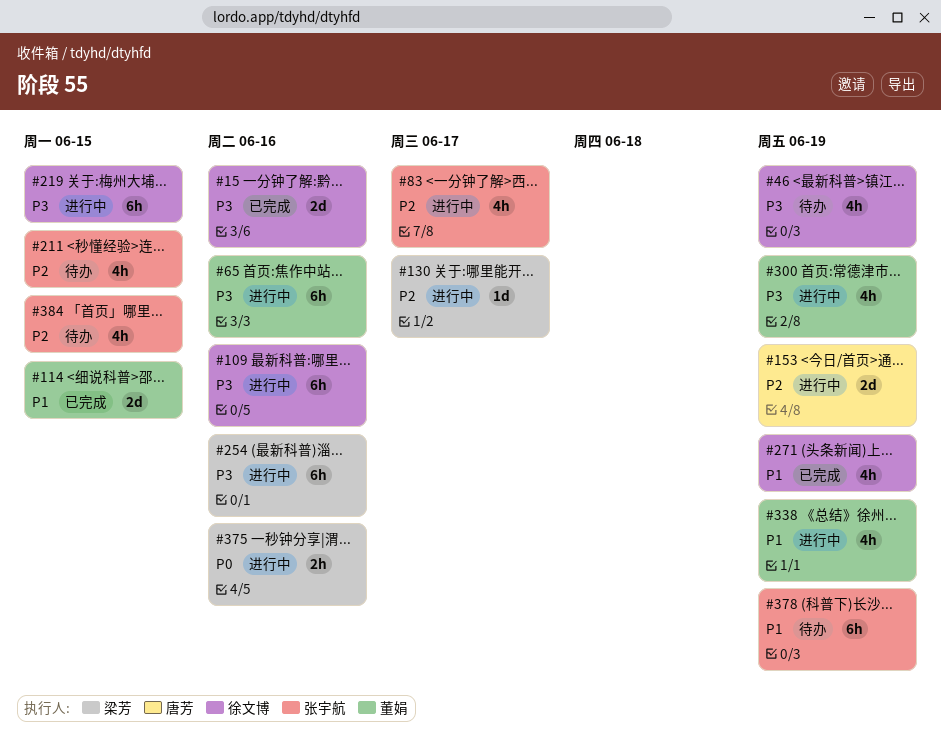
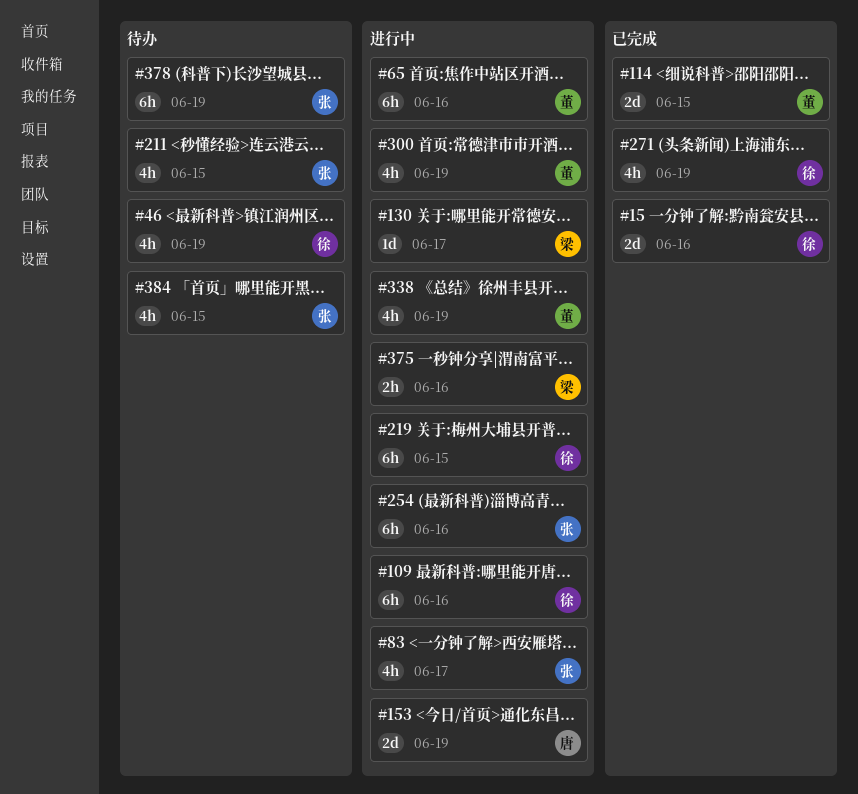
#254, owner: 梁芳 -> 张宇航

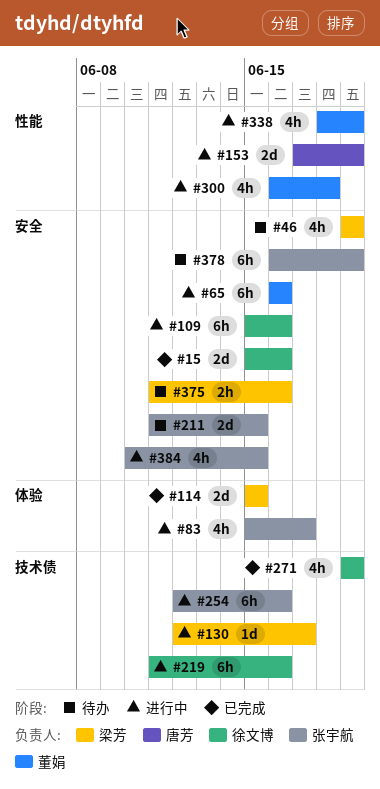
#46, owner: 徐文博 -> 梁芳
#114, owner: 董娟 -> 梁芳
#211, estimate: 4h -> 2d
#219, due: Jun 15 -> Jun 16
#300, due: Jun 19 -> Jun 18
#375, status: 进行中 -> 待办
#384, status: 待办 -> 进行中

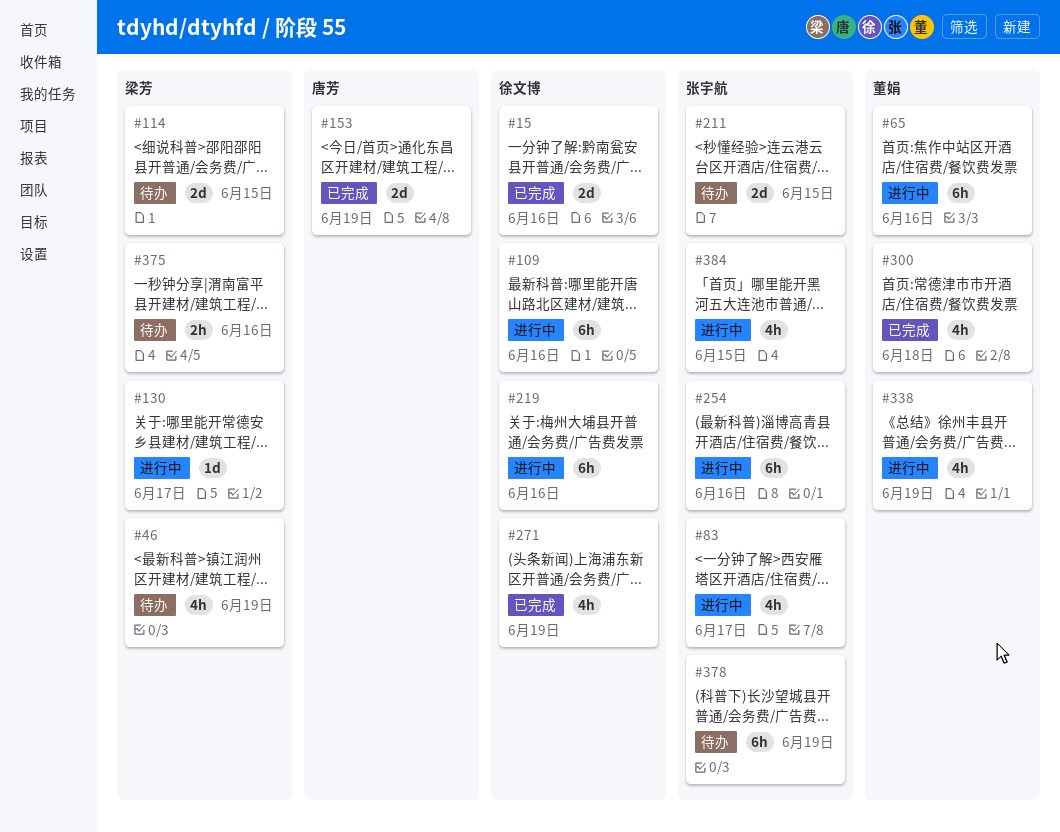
#114, status: 已完成 -> 待办
#153, status: 进行中 -> 已完成
#300, status: 进行中 -> 已完成

